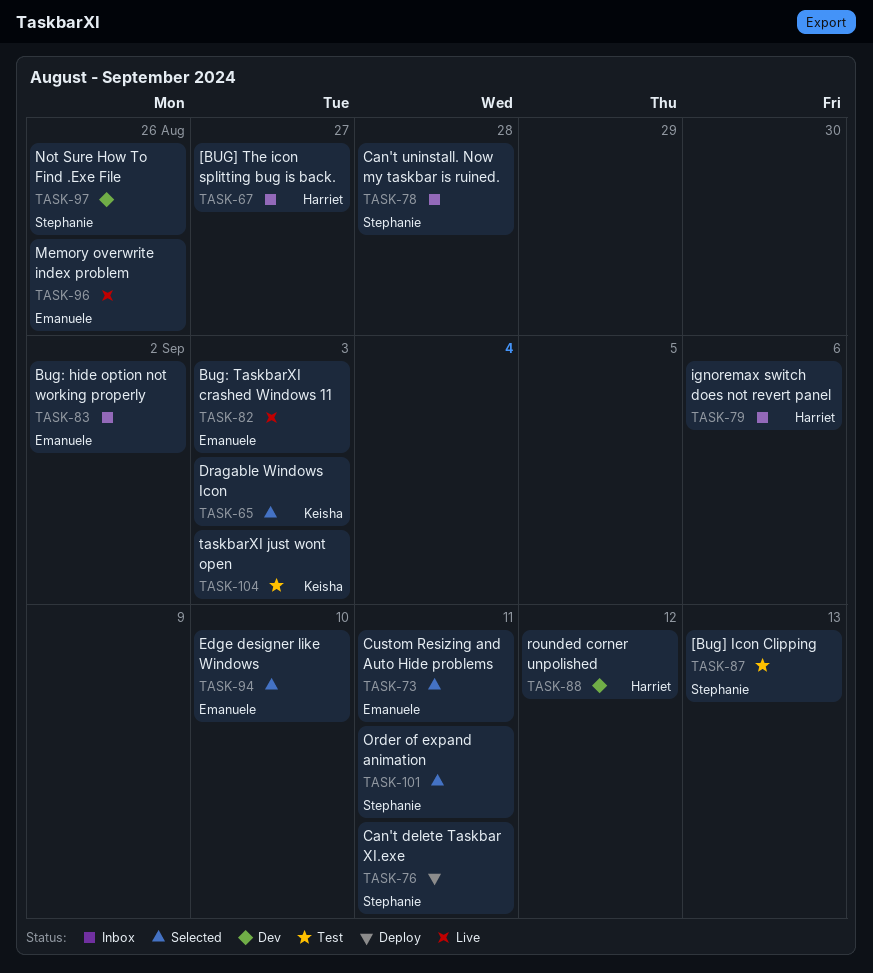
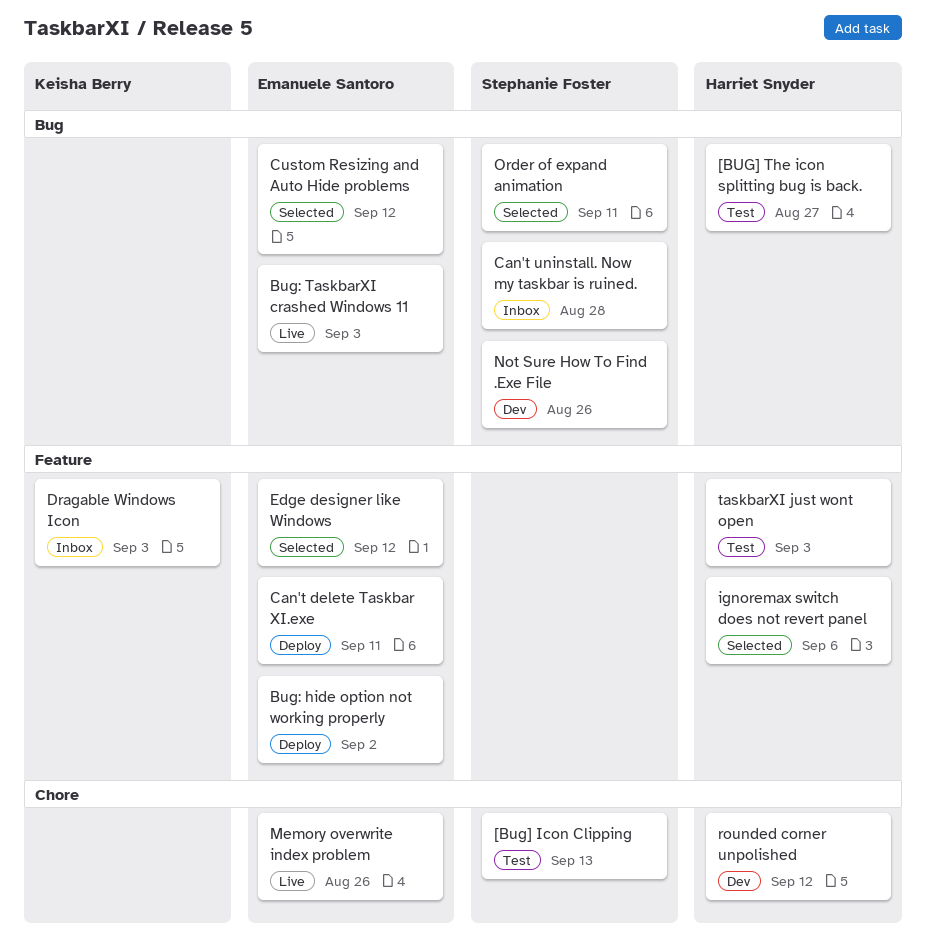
[BUG] The icon splitting bug is back., status: Inbox -> Test
Bug: hide option not working properly, status: Inbox -> Deploy
Can't delete Taskbar XI.exe, owner: Stephanie Foster -> Emanuele Santoro
Custom Resizing and Auto Hide problems, due: Sep 11 -> Sep 12
Dragable Windows Icon, status: Selected -> Inbox
Edge designer like Windows, due: Sep 10 -> Sep 12
ignoremax switch does not revert panel, status: Inbox -> Selected
taskbarXI just wont open, owner: Keisha Berry -> Harriet Snyder

